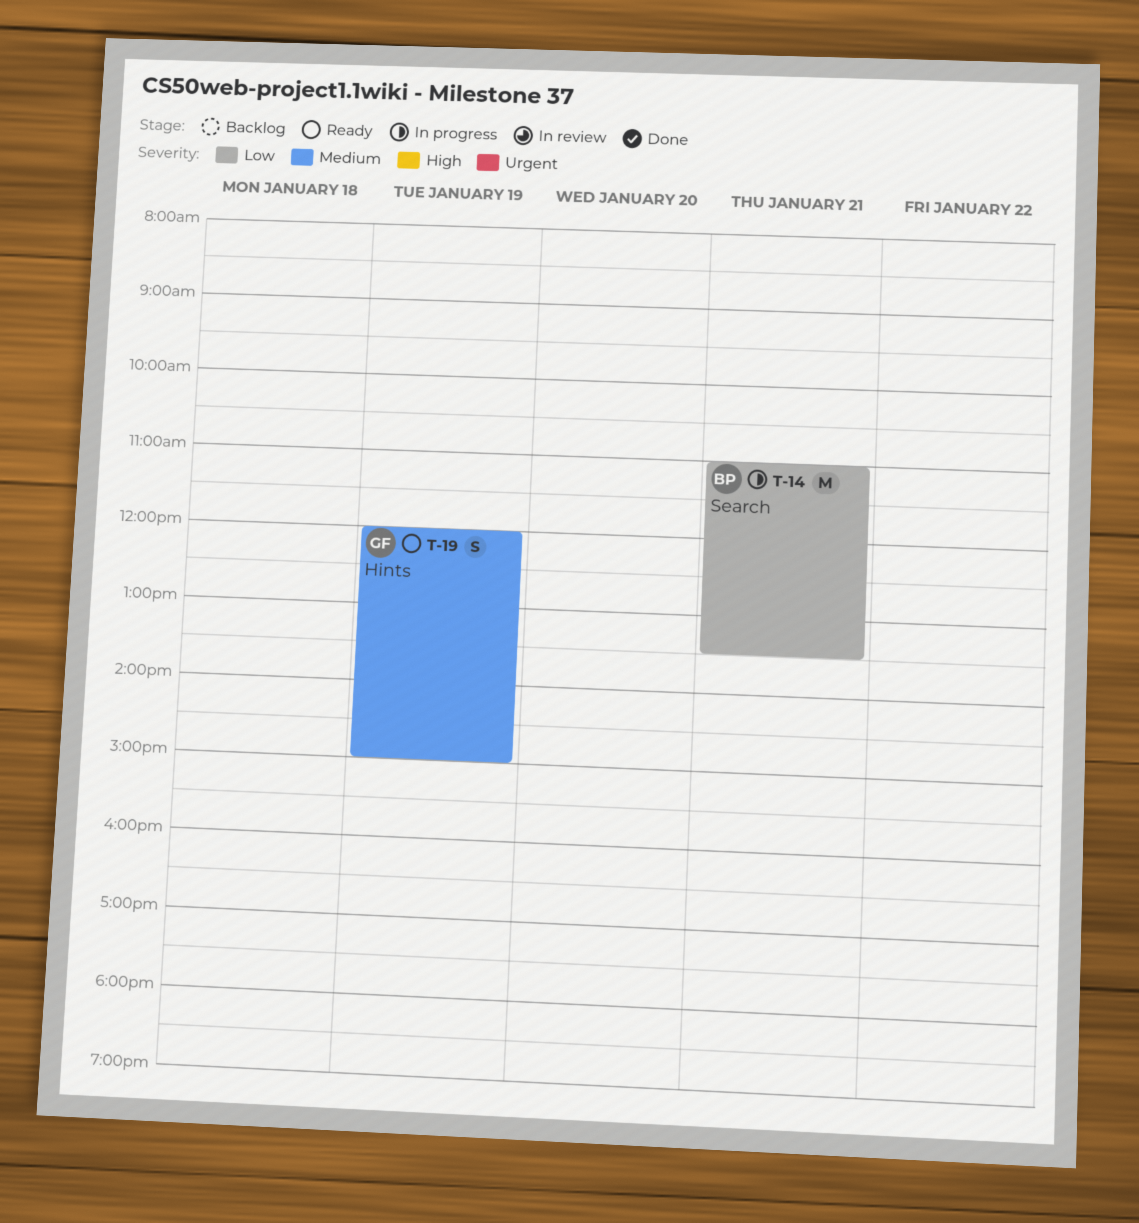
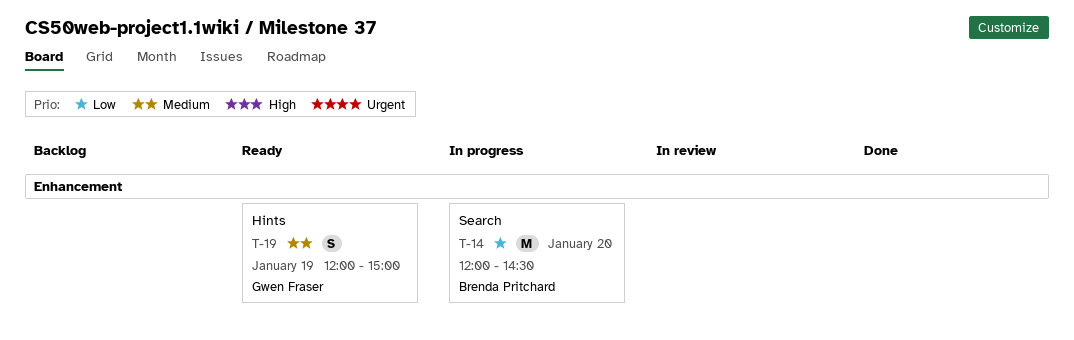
T-14, day: Jan 21 -> Jan 20
T-14, begins: 11:00 -> 12:00
T-14, ends: 13:30 -> 14:30

